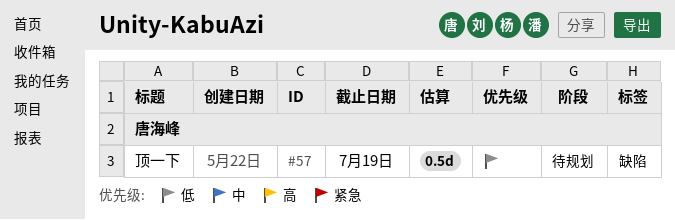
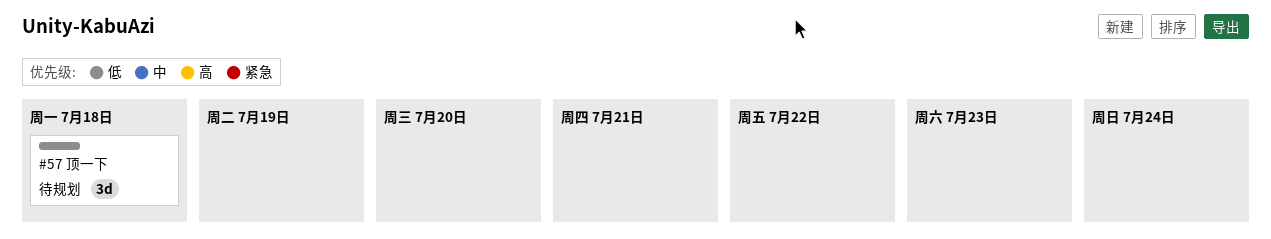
#57, estimate: 0.5d -> 3d
#57, due: Jul 19 -> Jul 18

